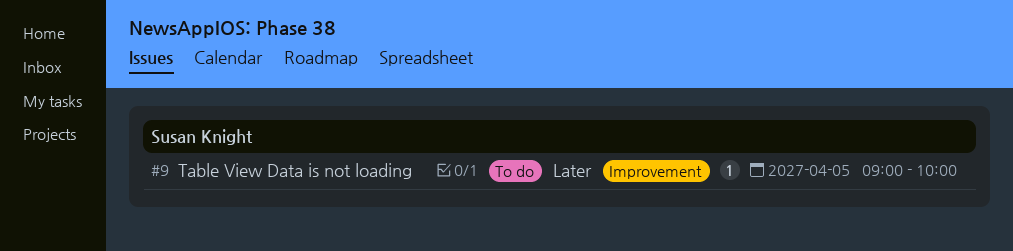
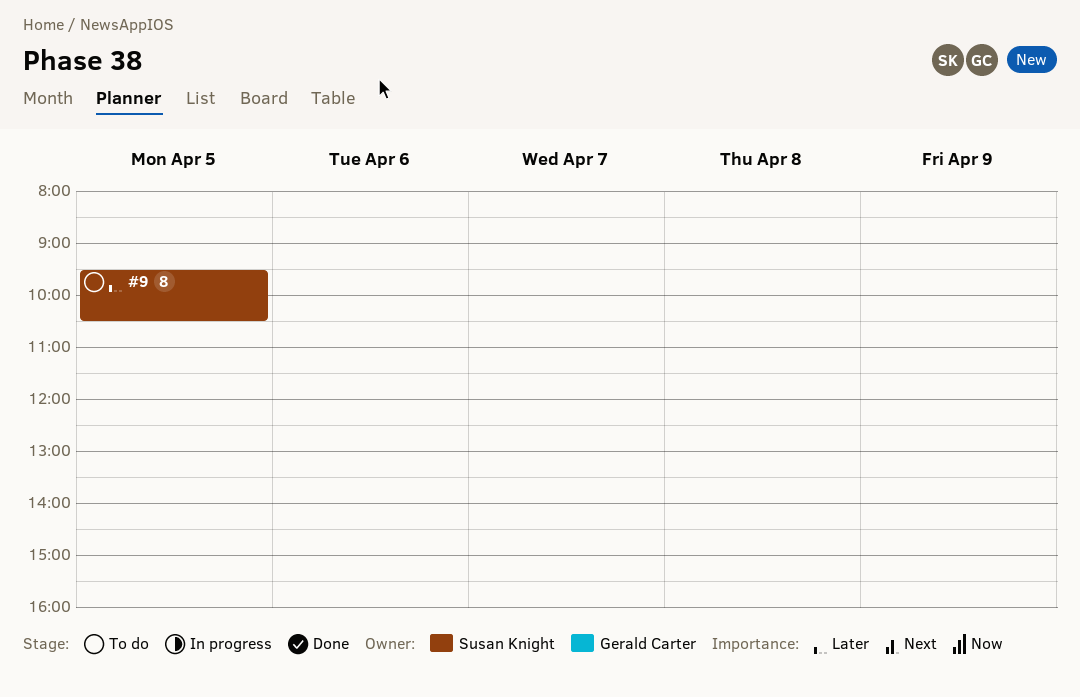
#9, estimate: 1 -> 8
#9, begins: 09:00 -> 09:30
#9, ends: 10:00 -> 10:30

